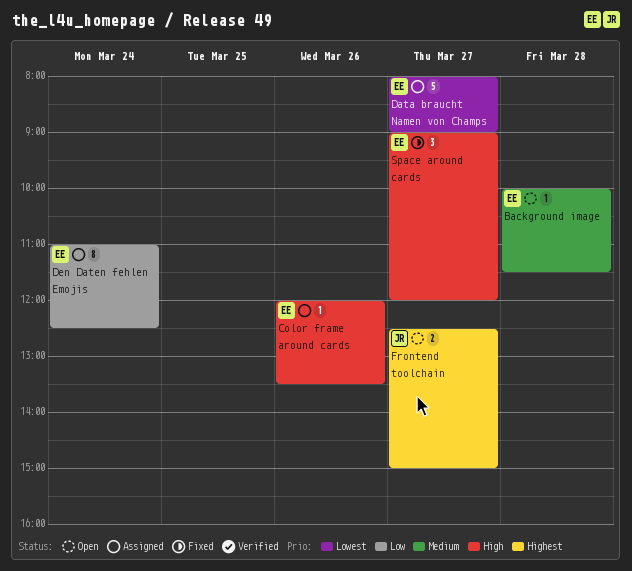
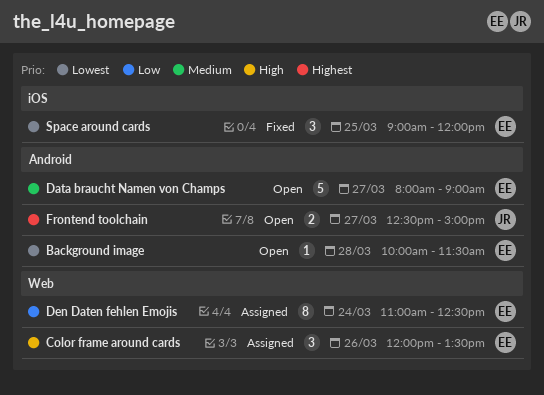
Background image, priority: Medium -> Lowest
Color frame around cards, estimate: 1 -> 3
Data braucht Namen von Champs, status: Assigned -> Open
Data braucht Namen von Champs, priority: Lowest -> Medium
Space around cards, priority: High -> Lowest
Space around cards, day: Mar 27 -> Mar 25

